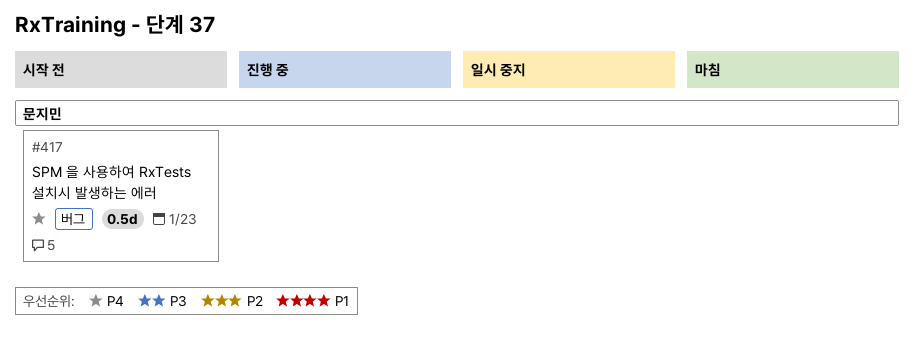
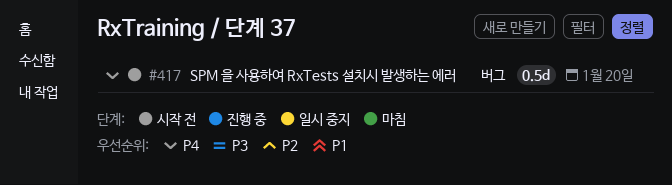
#417, due: Jan 23 -> Jan 20

